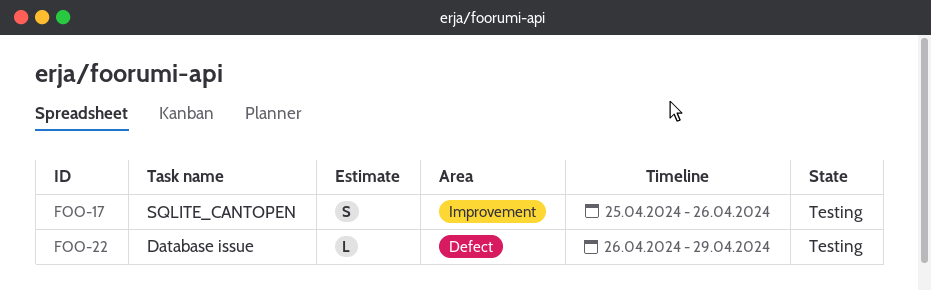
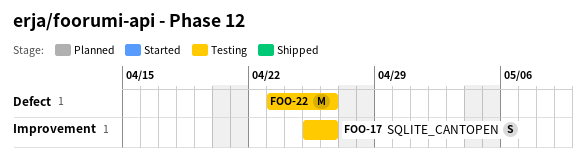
FOO-22, estimate: L -> M
FOO-22, start: Apr 26 -> Apr 23
FOO-22, due: Apr 29 -> Apr 26

